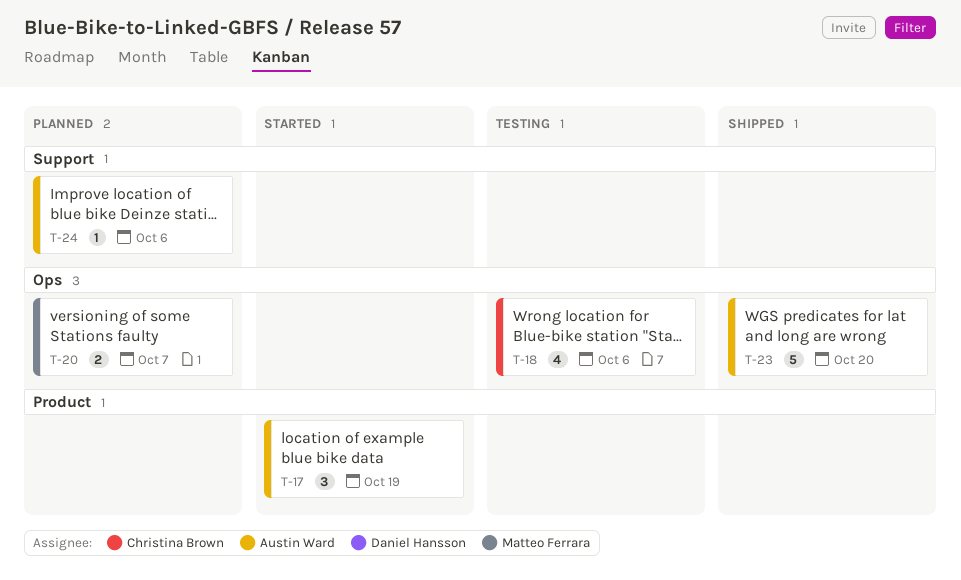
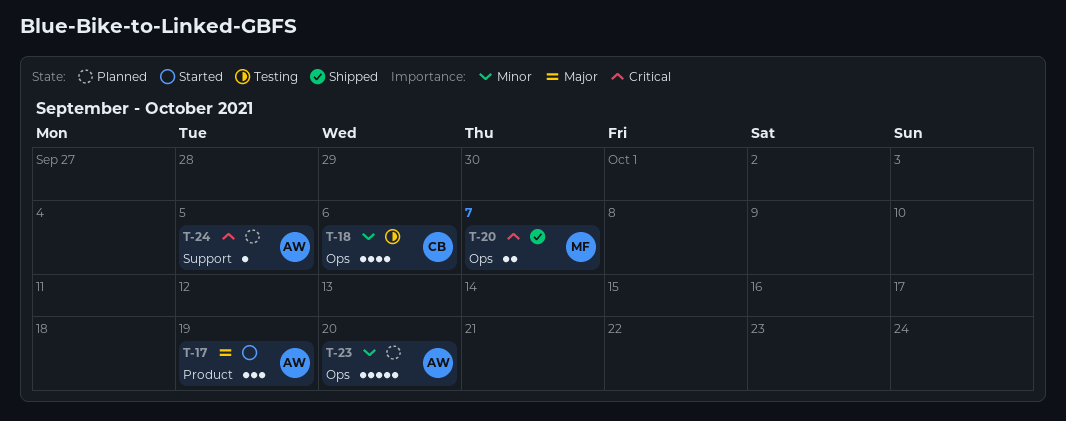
T-20, status: Planned -> Shipped
T-23, status: Shipped -> Planned
T-24, due: Oct 6 -> Oct 5

